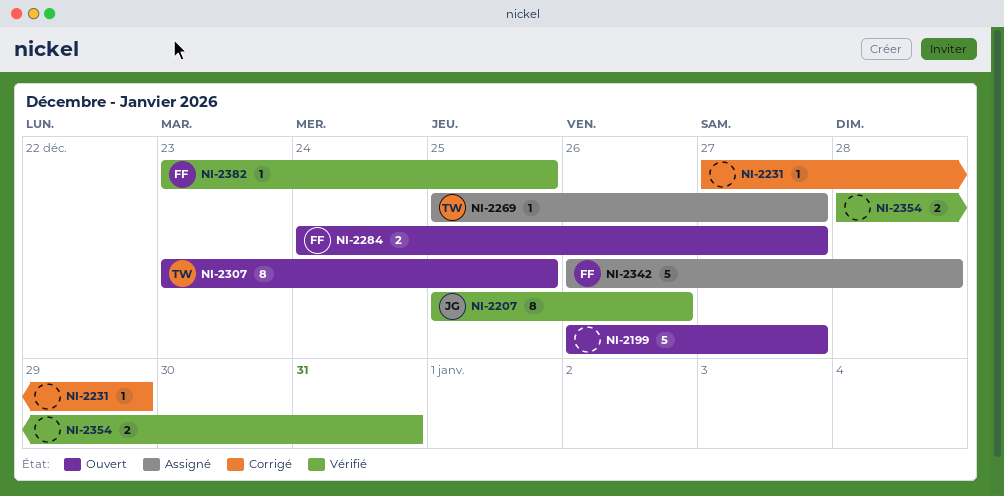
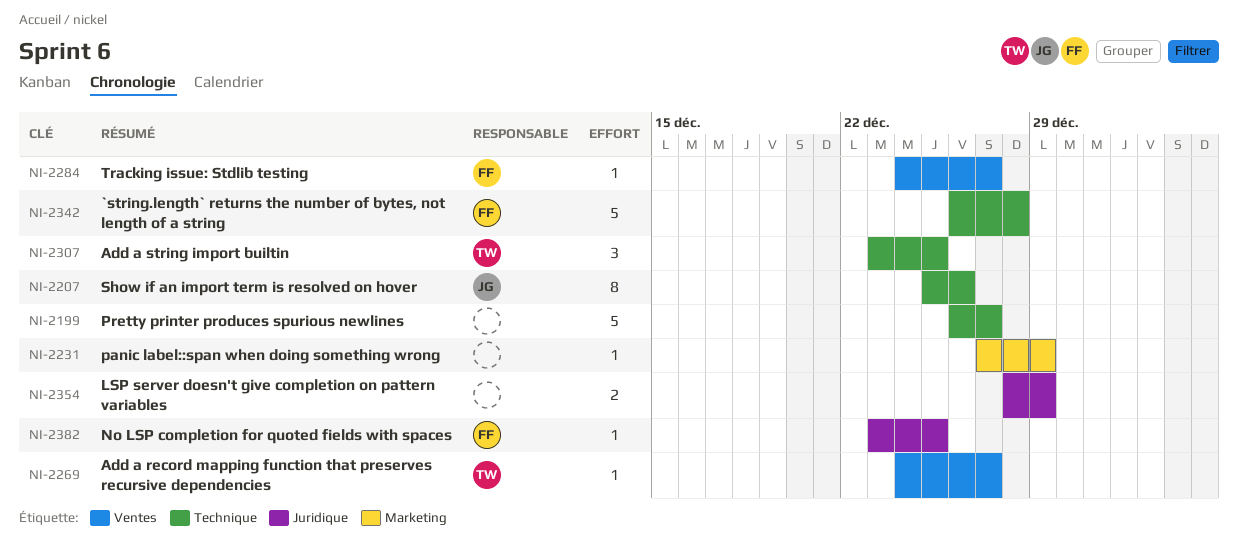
NI-2269, start: Dec 25 -> Dec 24
NI-2284, estimate: 2 -> 1
NI-2307, estimate: 8 -> 3
NI-2354, due: Dec 31 -> Dec 29

